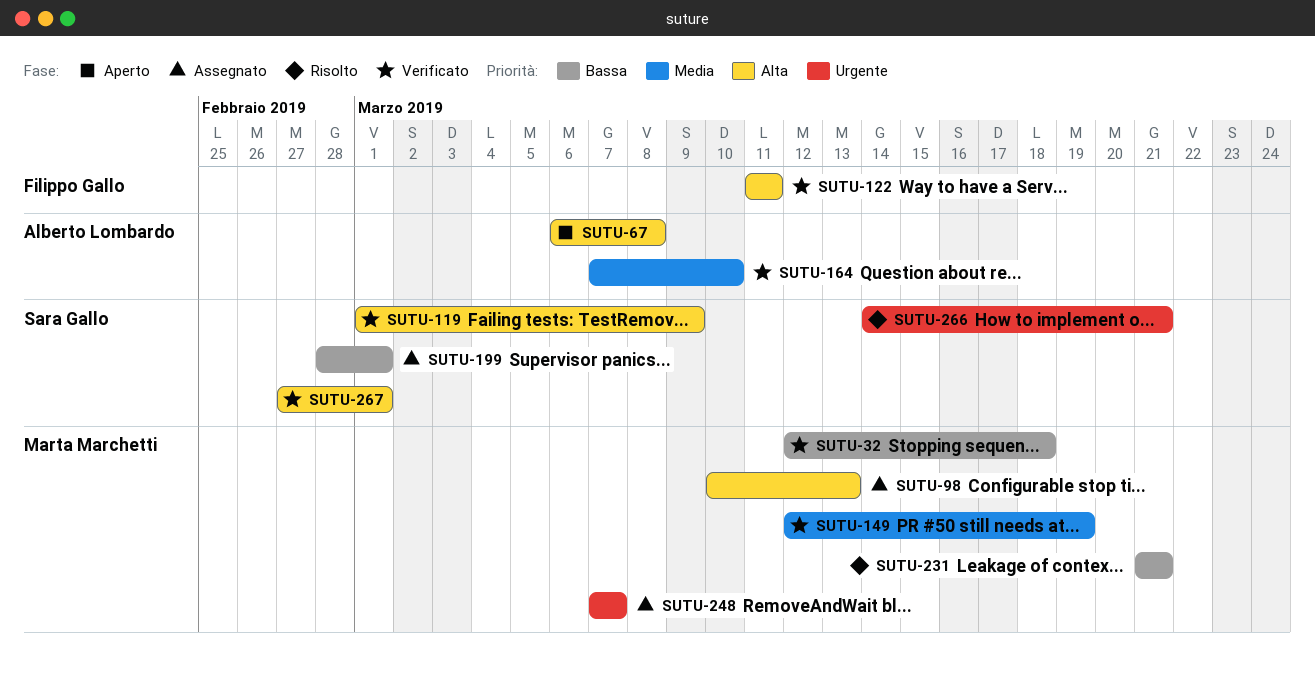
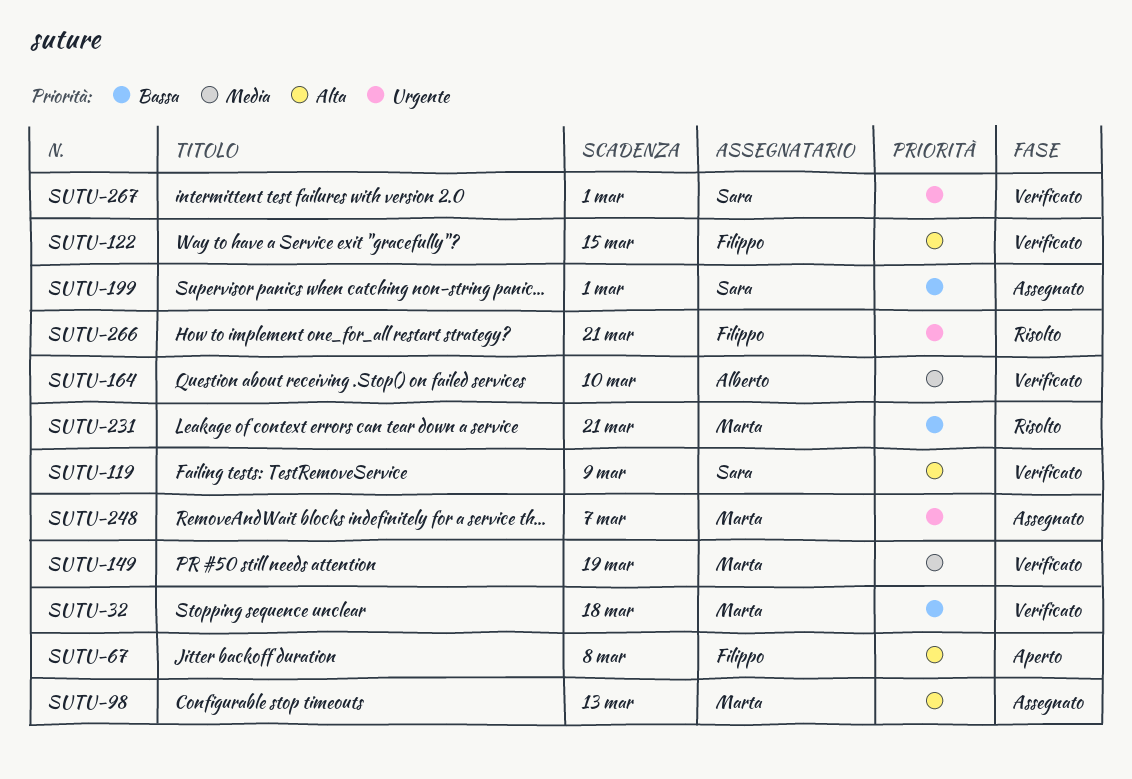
SUTU-67, owner: Alberto Lombardo -> Filippo Gallo
SUTU-122, due: Mar 11 -> Mar 15
SUTU-266, owner: Sara Gallo -> Filippo Gallo
SUTU-267, priority: Alta -> Urgente

